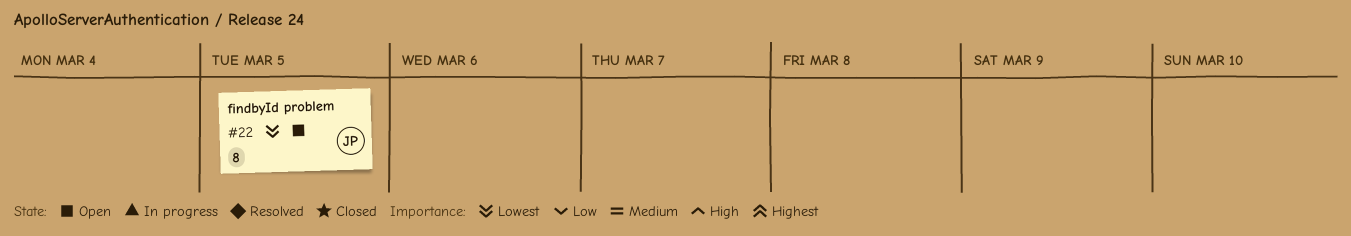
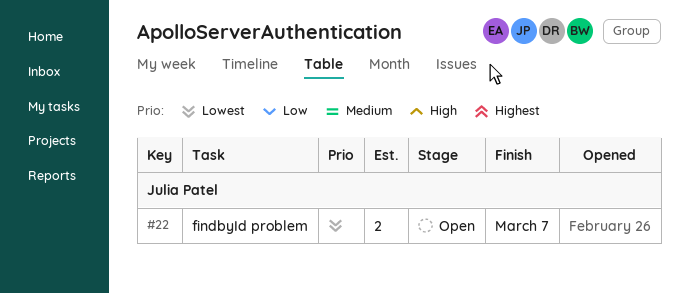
#22, estimate: 8 -> 2
#22, due: Mar 5 -> Mar 7

